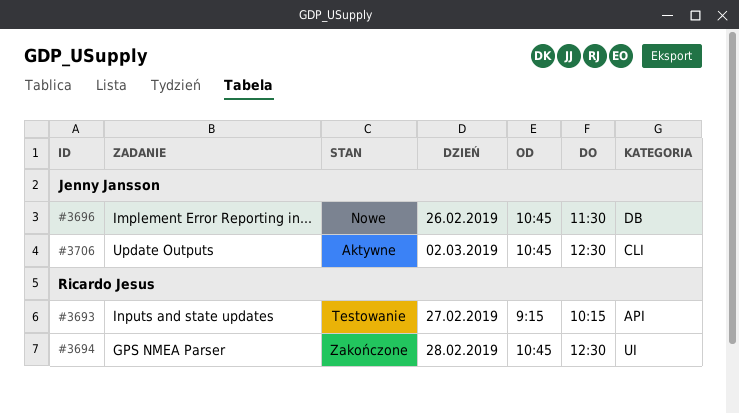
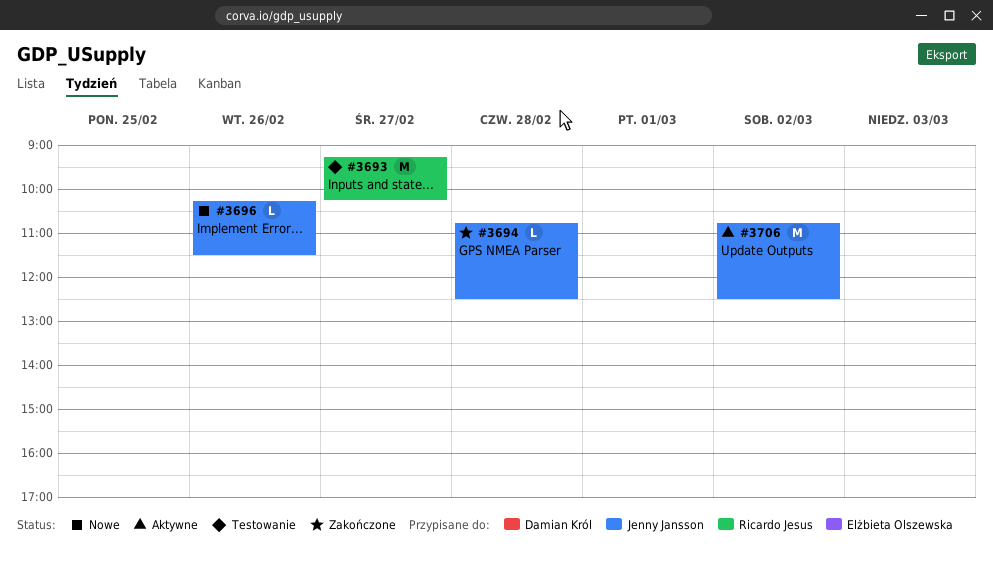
#3694, owner: Ricardo Jesus -> Jenny Jansson
#3696, begins: 10:45 -> 10:15

